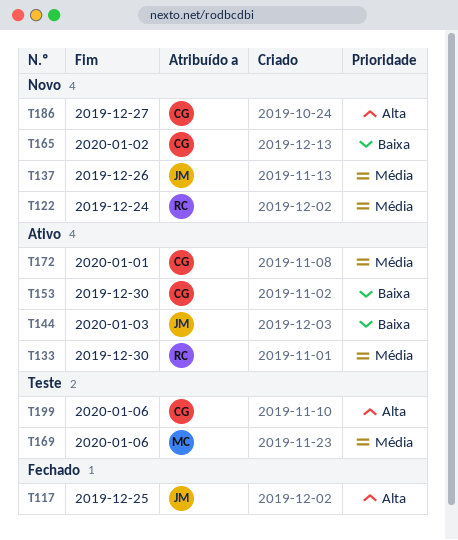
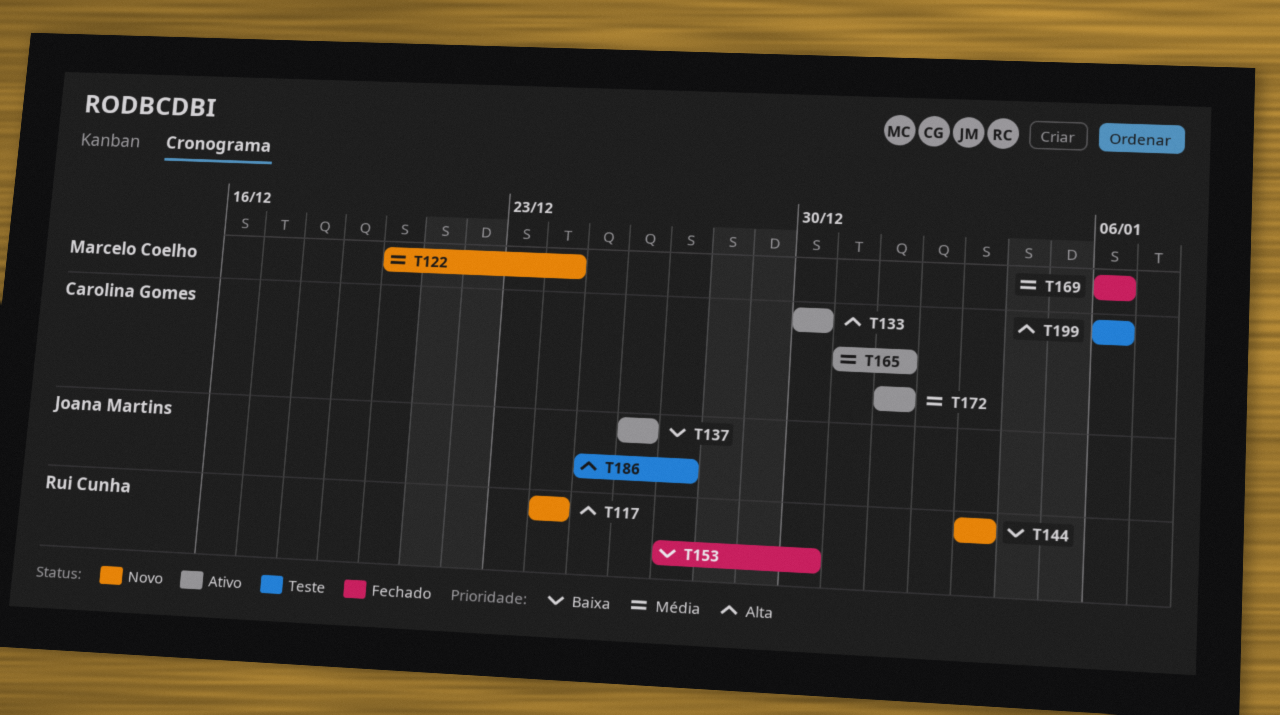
T117, status: Fechado -> Novo
T117, owner: Joana Martins -> Rui Cunha
T117, due: Dec 25 -> Dec 24
T122, owner: Rui Cunha -> Marcelo Coelho
T133, owner: Rui Cunha -> Carolina Gomes
T133, priority: Média -> Alta
T137, status: Novo -> Ativo
T137, priority: Média -> Baixa
T144, status: Ativo -> Novo
T144, owner: Joana Martins -> Rui Cunha
T153, status: Ativo -> Fechado
T153, owner: Carolina Gomes -> Rui Cunha
T165, status: Novo -> Ativo
T165, priority: Baixa -> Média
T165, due: Jan 2 -> Jan 1
T169, status: Teste -> Fechado
T186, status: Novo -> Teste
T186, owner: Carolina Gomes -> Joana Martins

